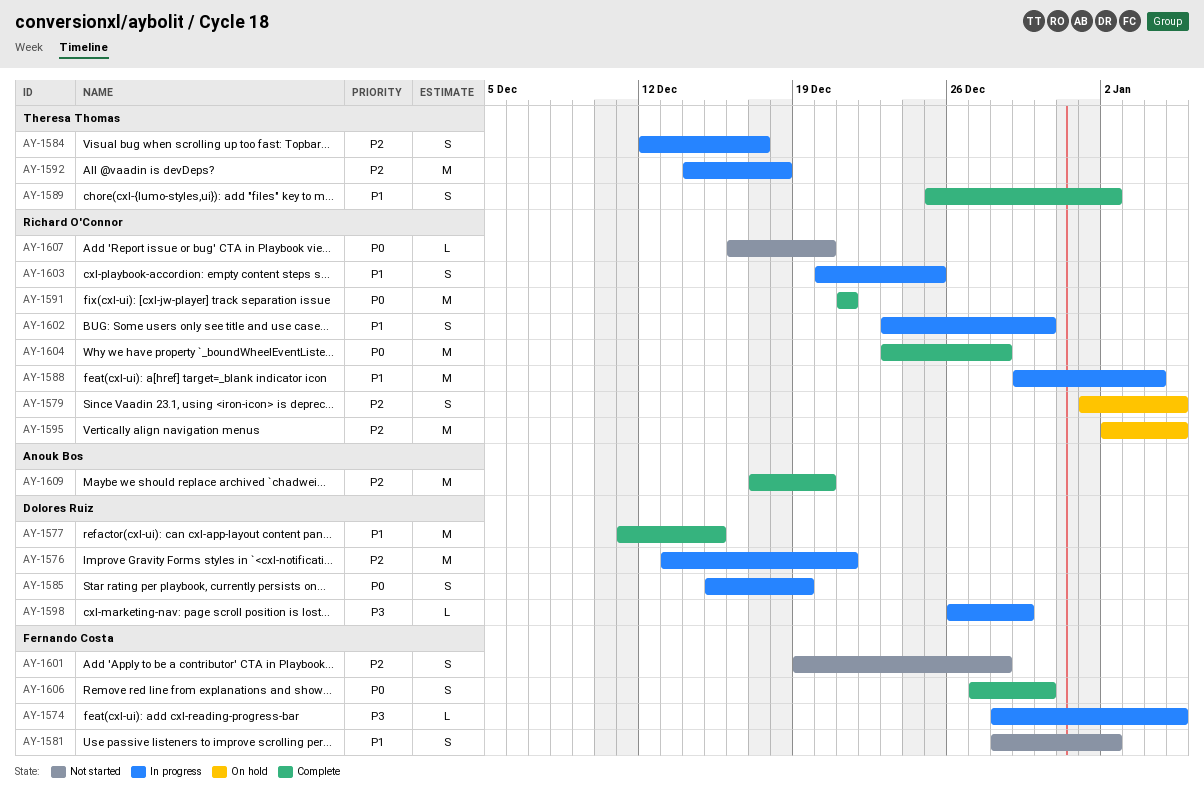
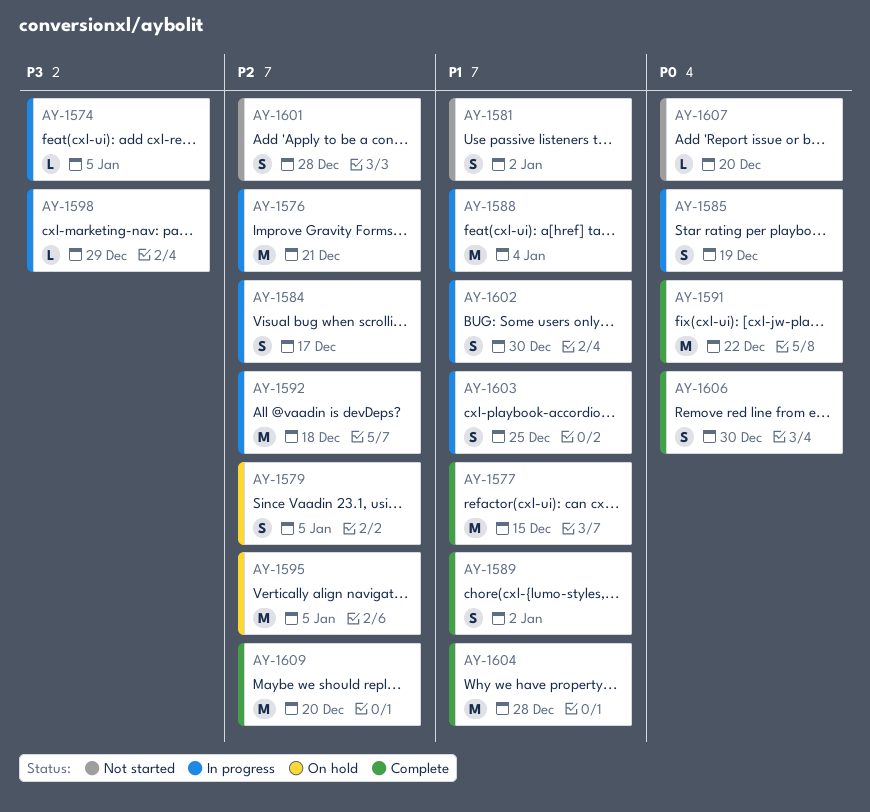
AY-1591, due: Dec 21 -> Dec 22
AY-1604, priority: P0 -> P1

